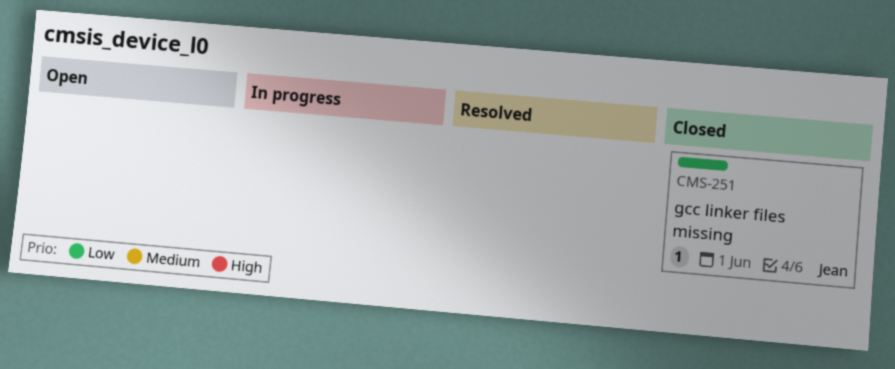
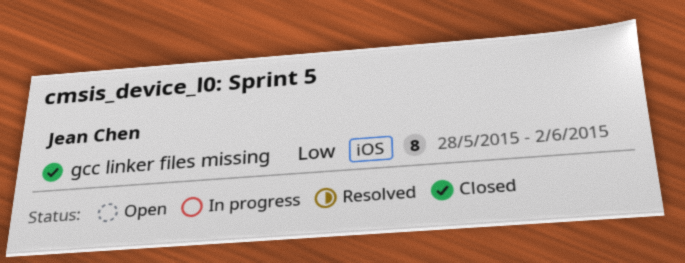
gcc linker files missing, estimate: 1 -> 8
gcc linker files missing, due: Jun 1 -> Jun 2

